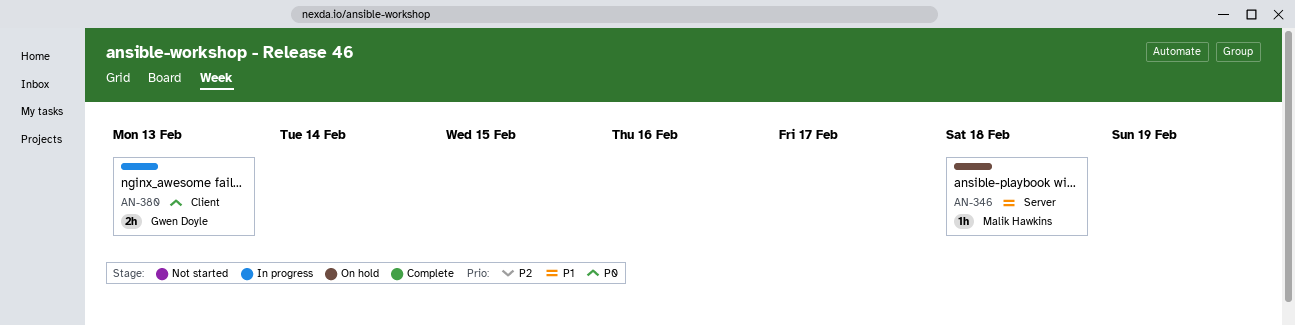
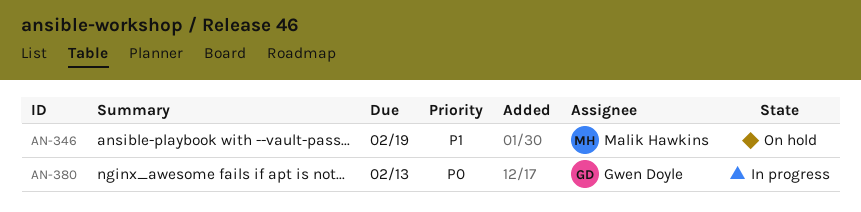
AN-346, due: Feb 18 -> Feb 19

